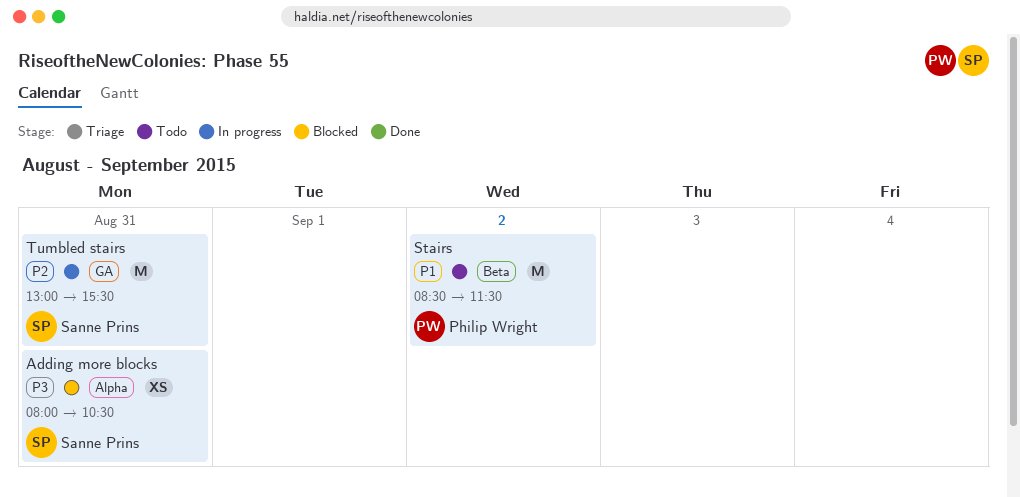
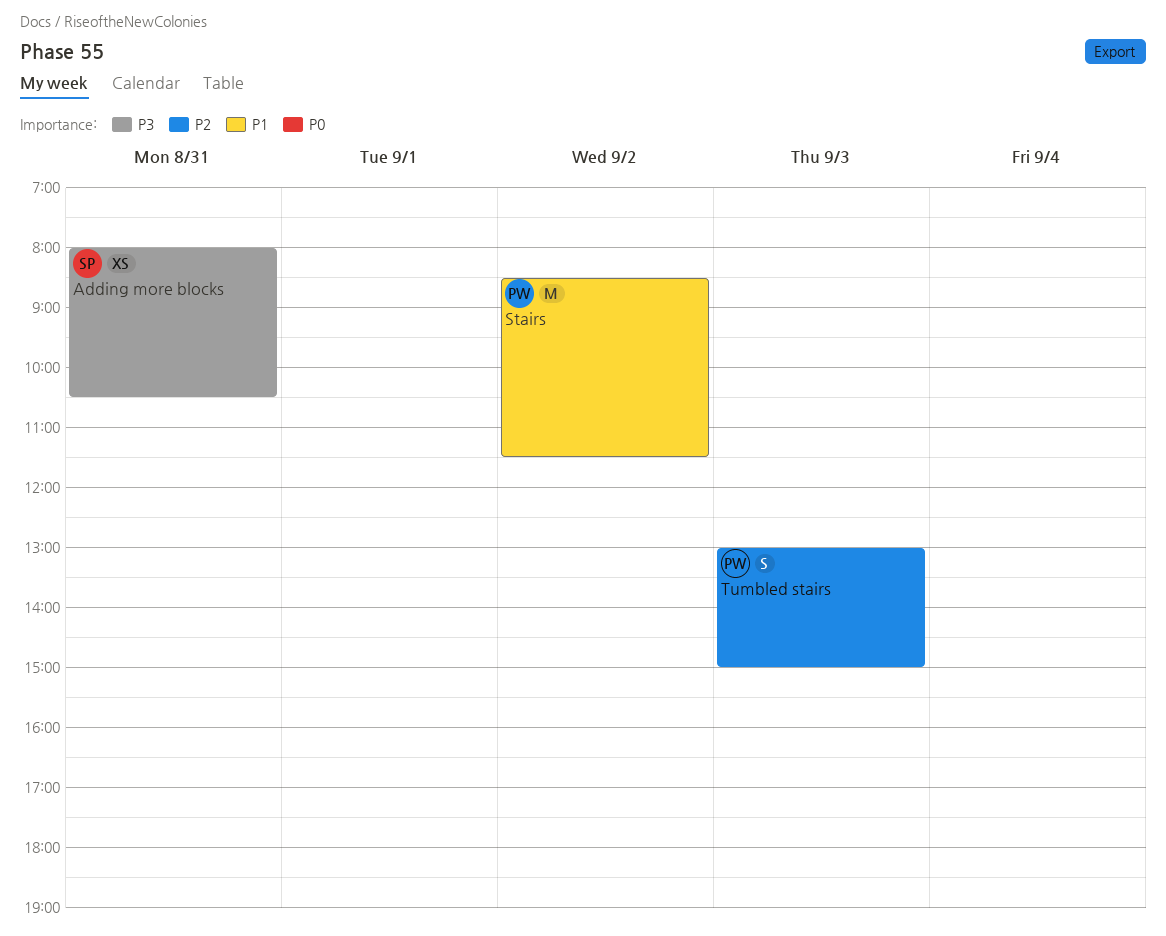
Tumbled stairs, owner: Sanne Prins -> Philip Wright
Tumbled stairs, estimate: M -> S
Tumbled stairs, day: Aug 31 -> Sep 3
Tumbled stairs, ends: 15:30 -> 15:00

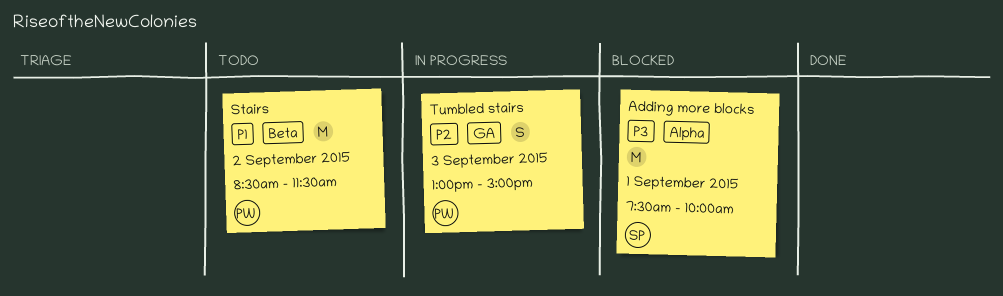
Adding more blocks, estimate: XS -> M
Adding more blocks, day: Aug 31 -> Sep 1
Adding more blocks, begins: 08:00 -> 07:30
Adding more blocks, ends: 10:30 -> 10:00

